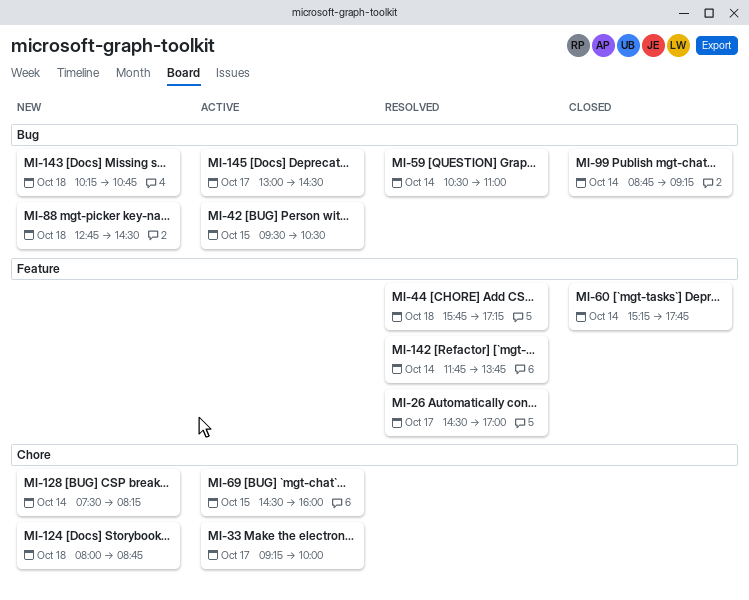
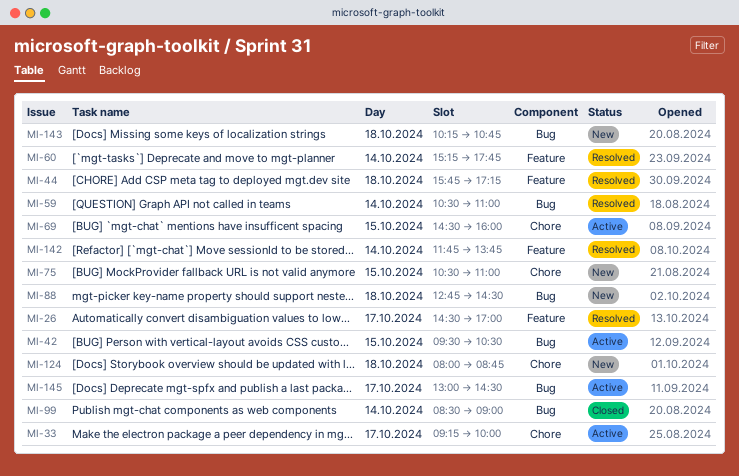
MI-60, status: Closed -> Resolved
MI-75: none -> present
MI-99, begins: 08:45 -> 08:30
MI-99, ends: 09:15 -> 09:00
MI-128: present -> none

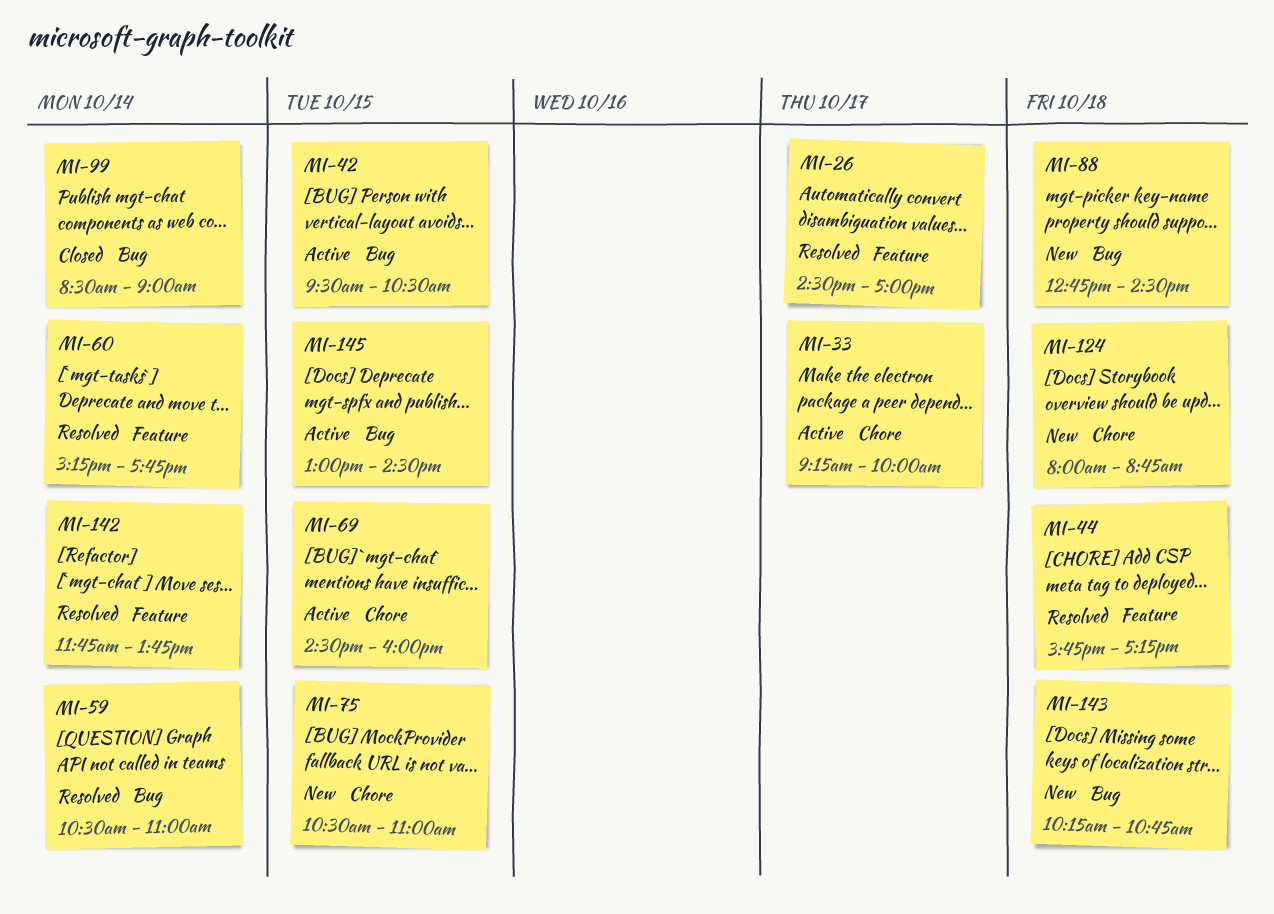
MI-145, day: Oct 17 -> Oct 15

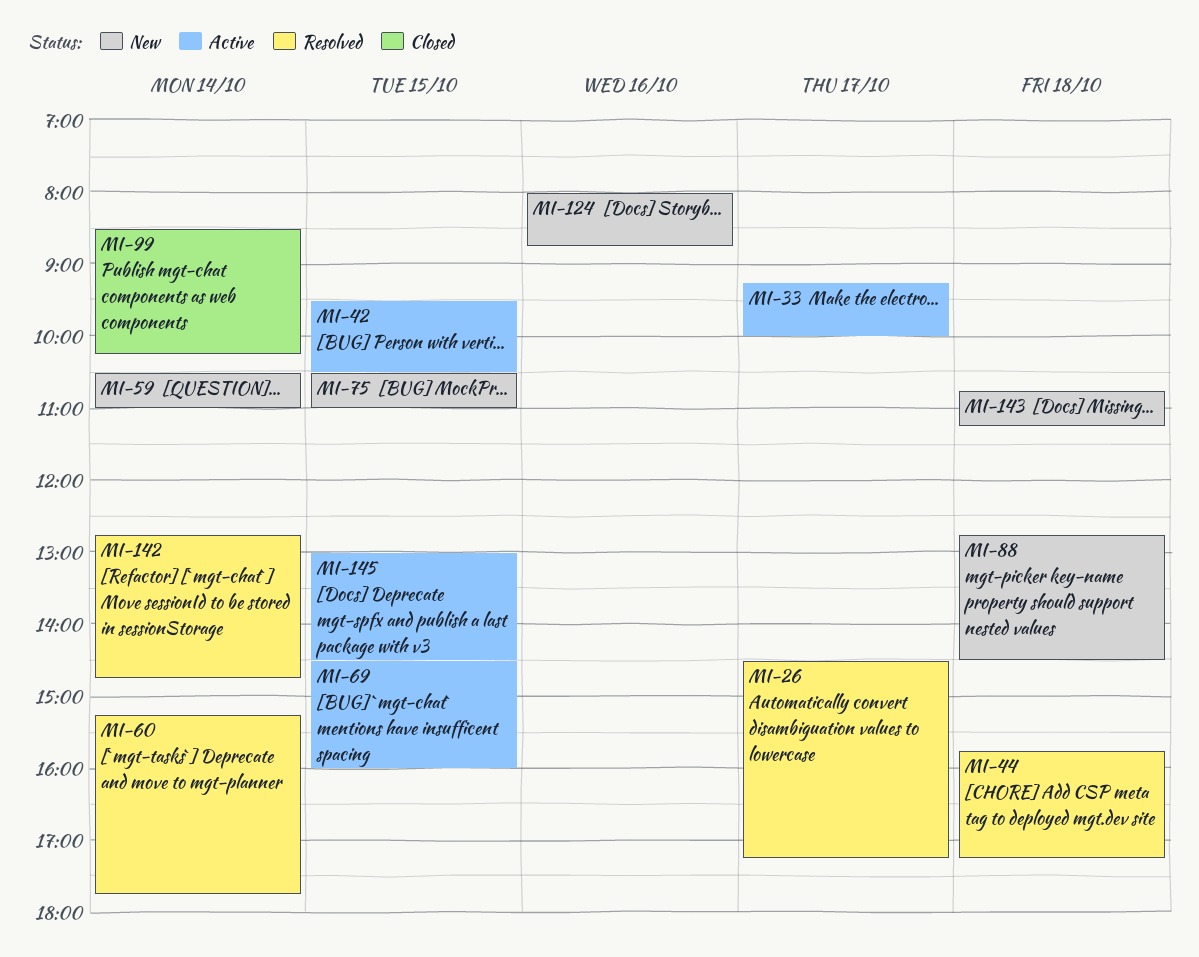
MI-26, ends: 17:00 -> 17:15
MI-59, status: Resolved -> New
MI-99, ends: 09:00 -> 10:15
MI-124, day: Oct 18 -> Oct 16
MI-142, begins: 11:45 -> 12:45
MI-142, ends: 13:45 -> 14:45
MI-143, begins: 10:15 -> 10:45
MI-143, ends: 10:45 -> 11:15

